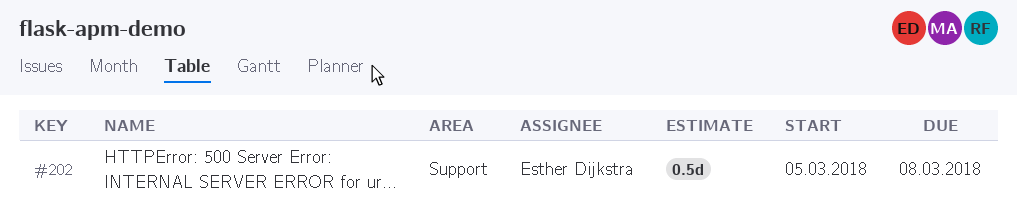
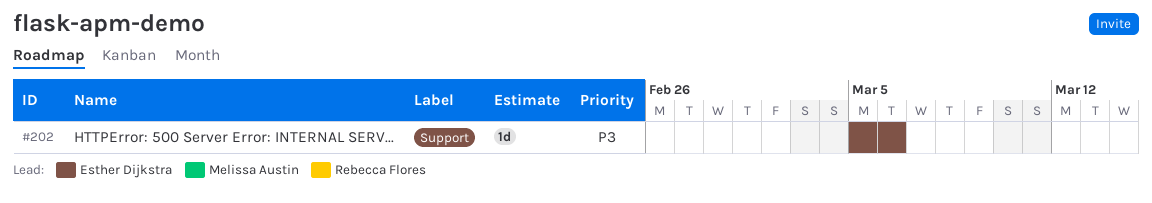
#202, estimate: 0.5d -> 1d
#202, due: Mar 8 -> Mar 6

